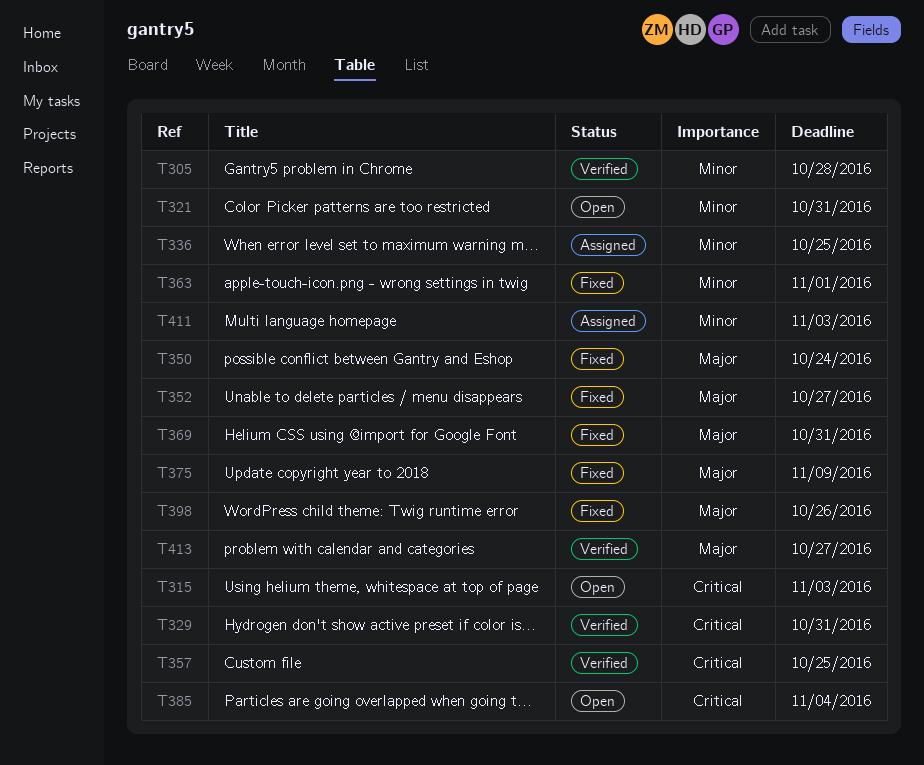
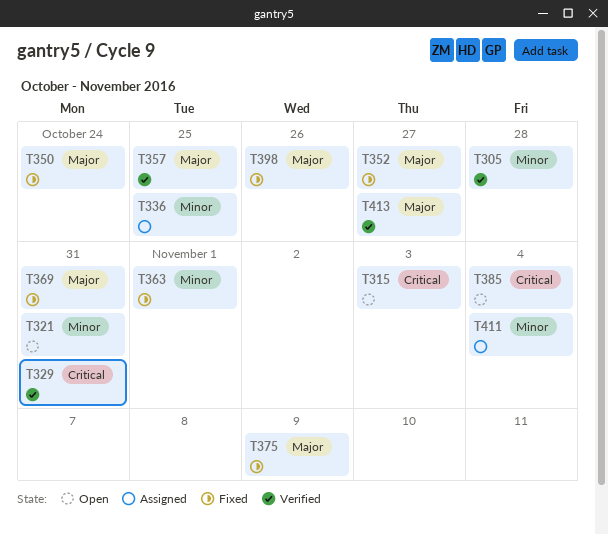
T357, priority: Critical -> Major
T411, due: Nov 3 -> Nov 4

